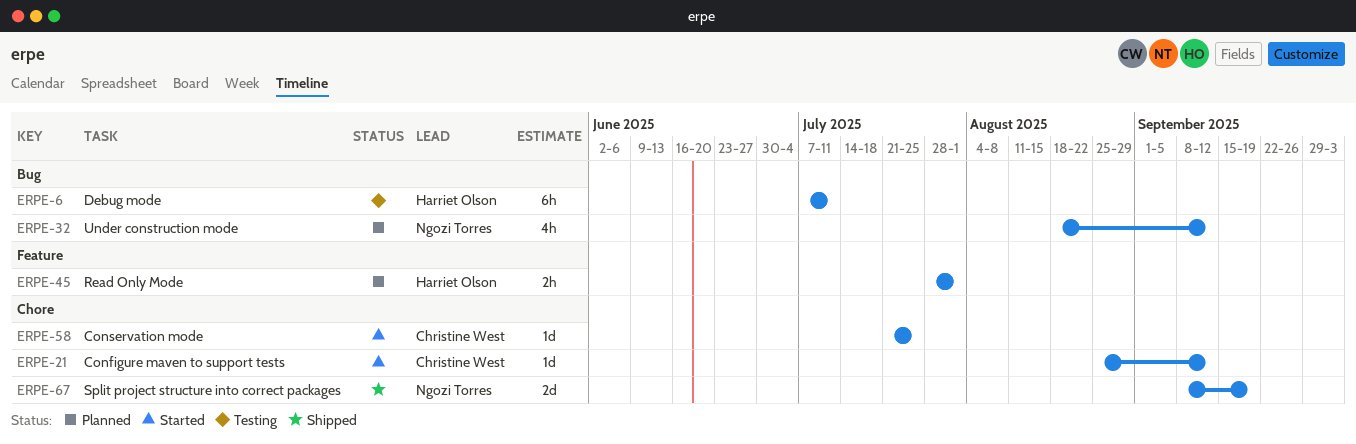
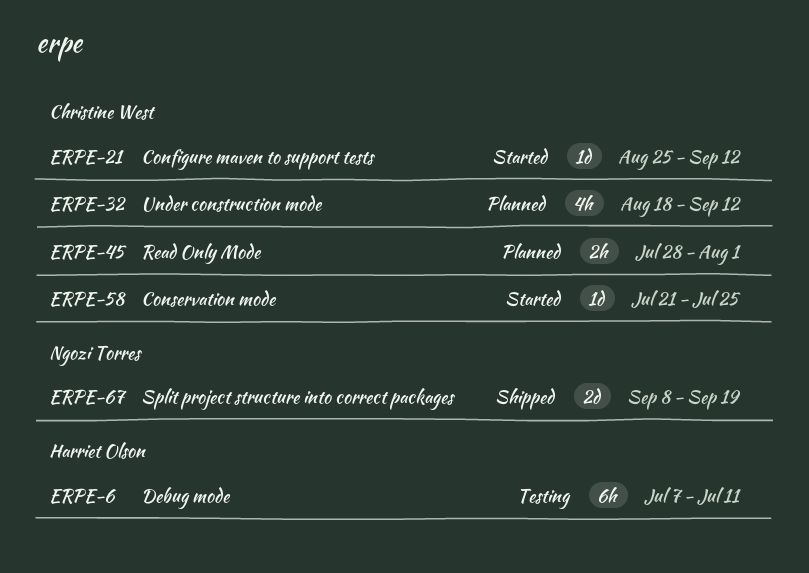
ERPE-32, owner: Ngozi Torres -> Christine West
ERPE-45, owner: Harriet Olson -> Christine West

